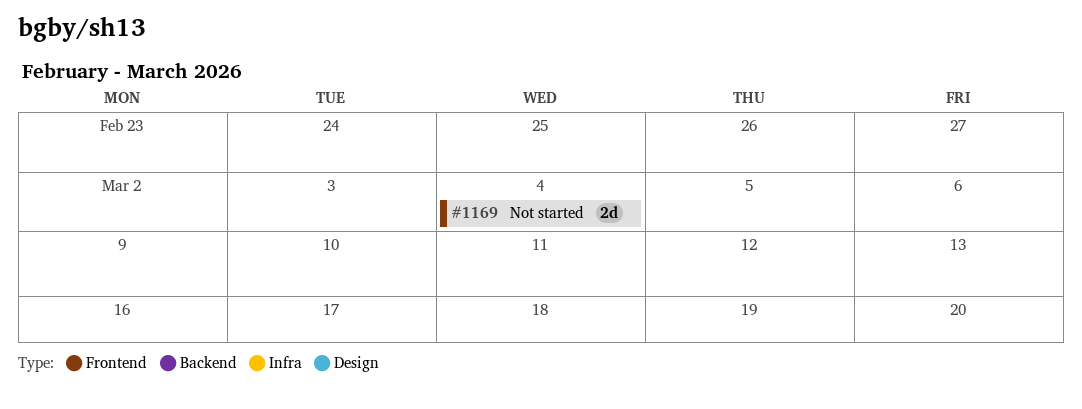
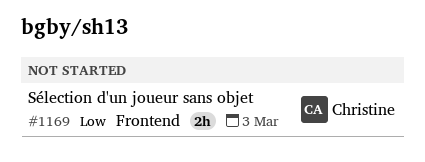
#1169, estimate: 2d -> 2h
#1169, due: Mar 4 -> Mar 3

